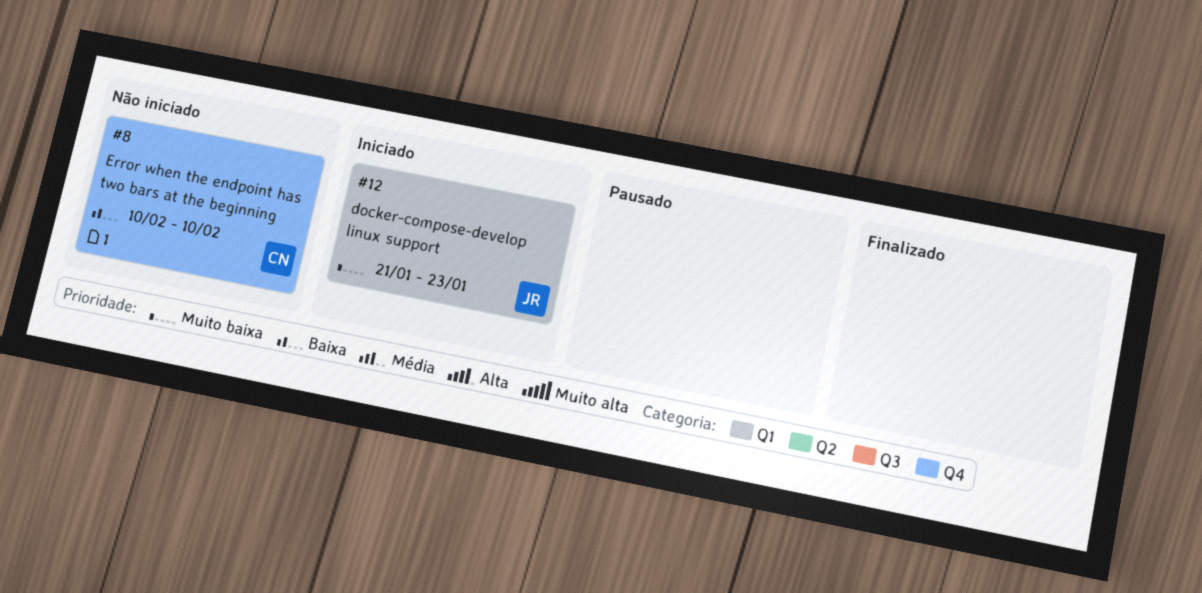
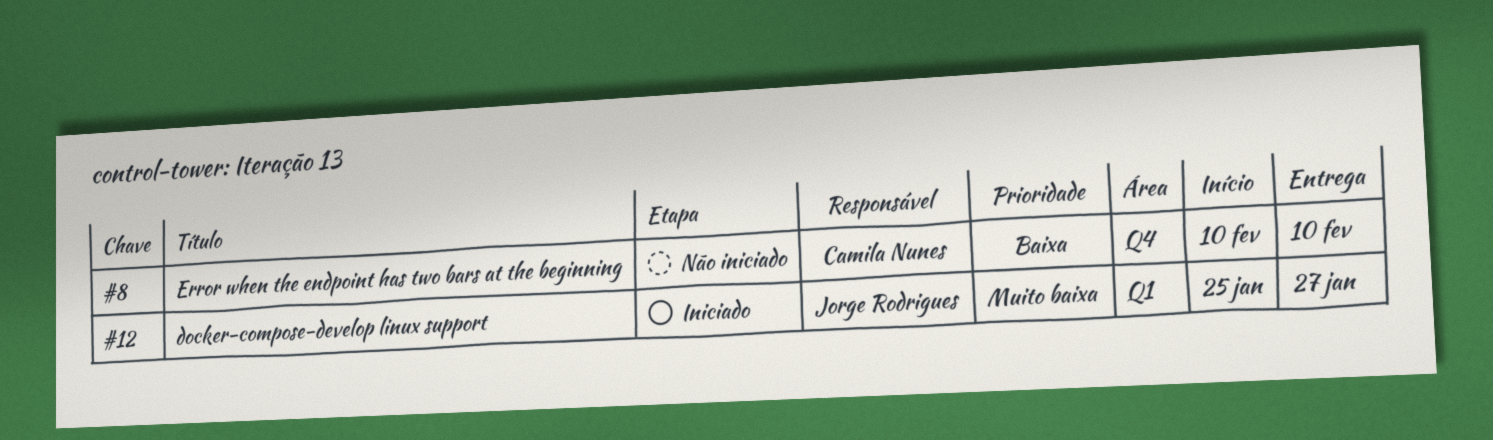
#12, start: Jan 21 -> Jan 25
#12, due: Jan 23 -> Jan 27

